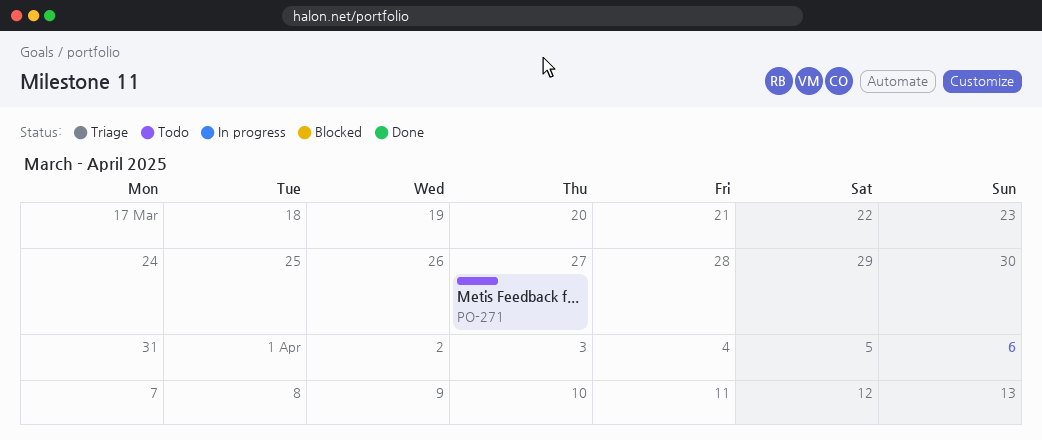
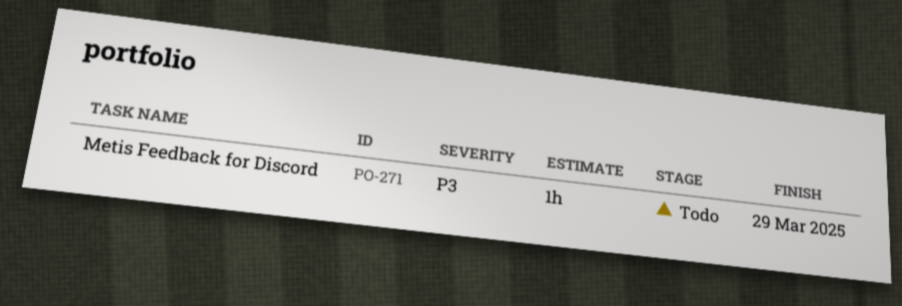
PO-271, due: Mar 27 -> Mar 29

